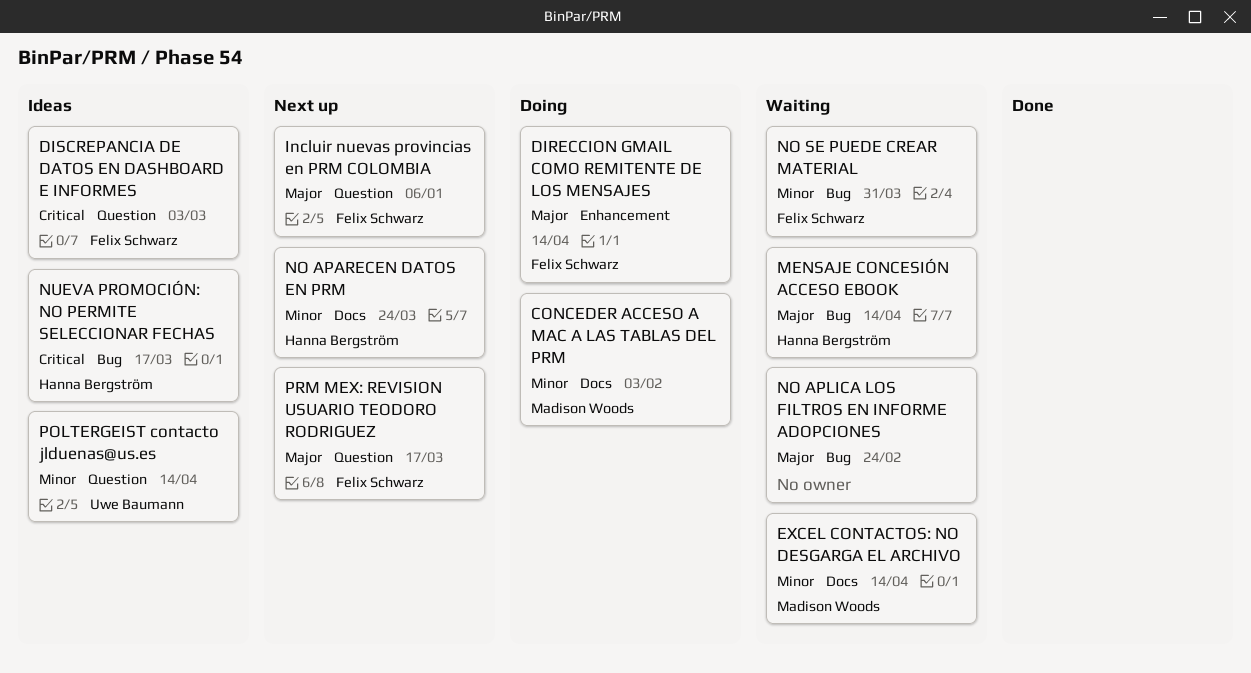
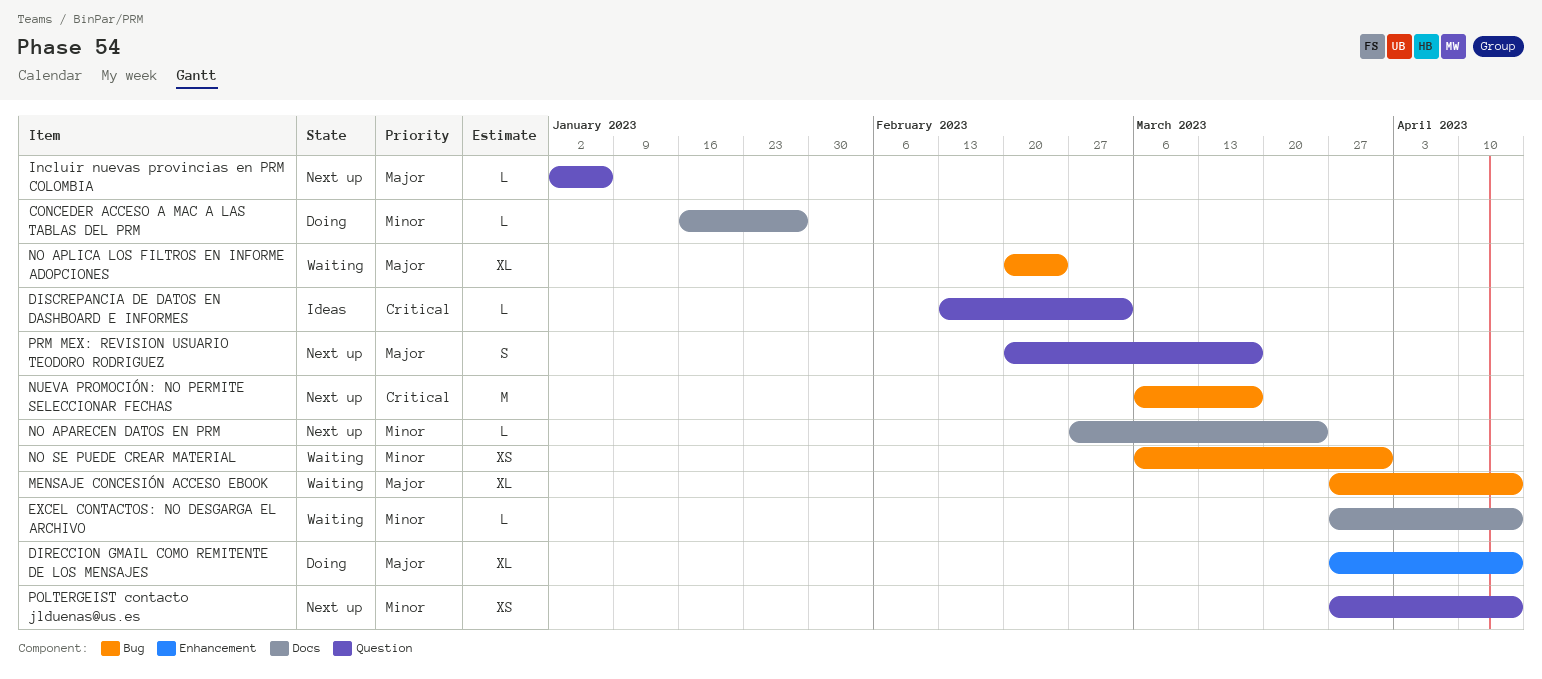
CONCEDER ACCESO A MAC A LAS TABLAS DEL PRM, due: Feb 3 -> Jan 27
NUEVA PROMOCIÓN: NO PERMITE SELECCIONAR FECHAS, status: Ideas -> Next up
POLTERGEIST contacto jlduenas@us.es, status: Ideas -> Next up

